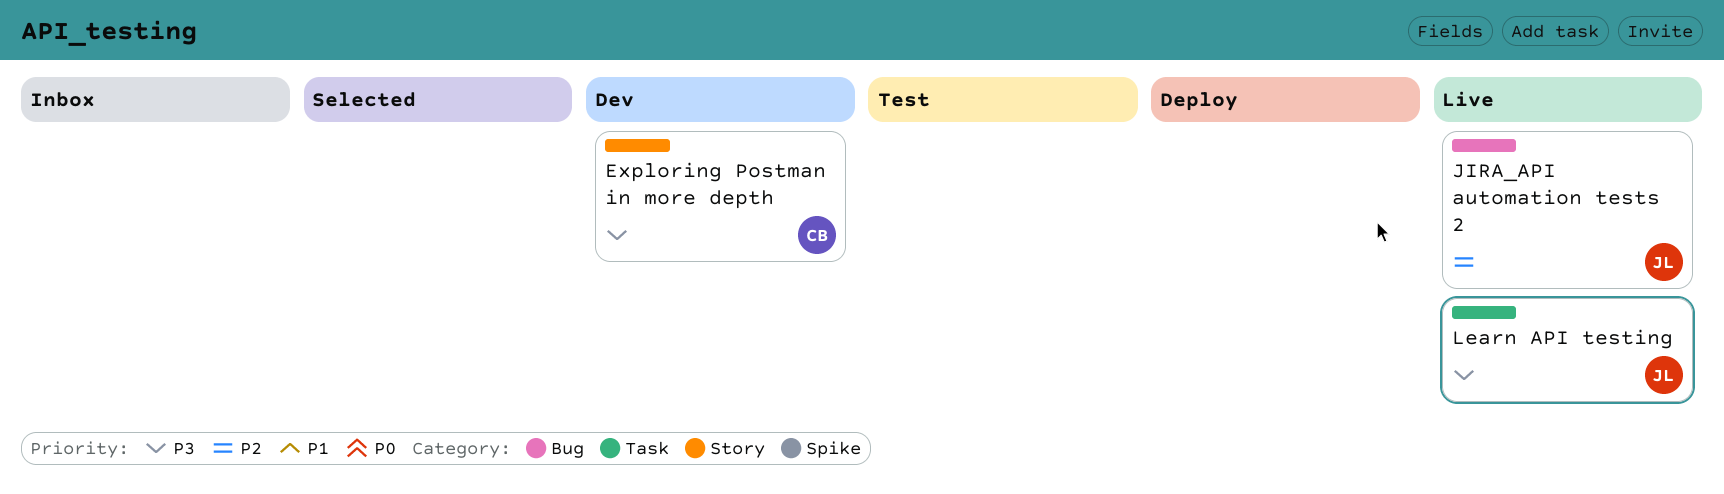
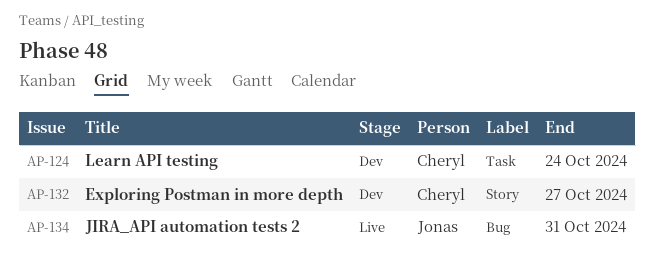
Learn API testing, status: Live -> Dev
Learn API testing, owner: Jonas -> Cheryl

